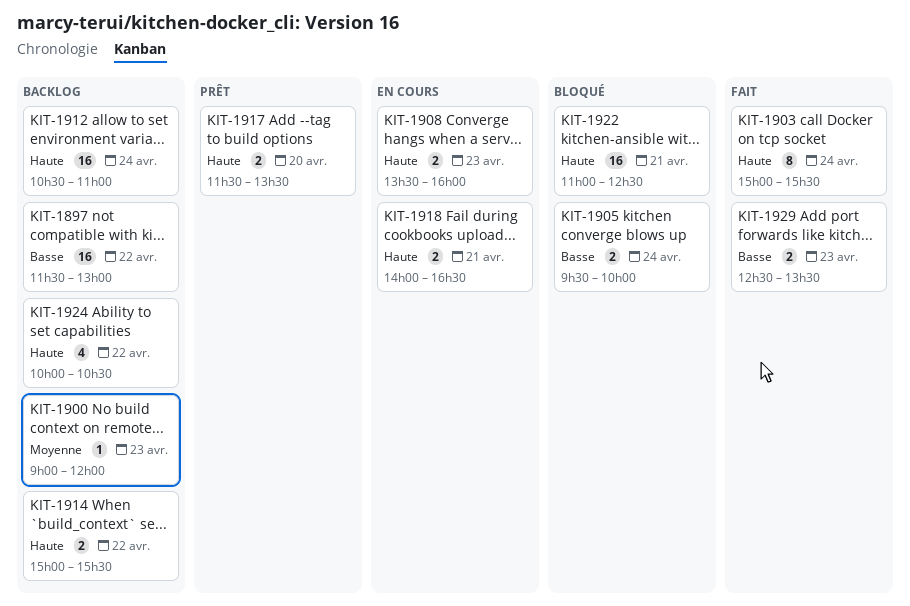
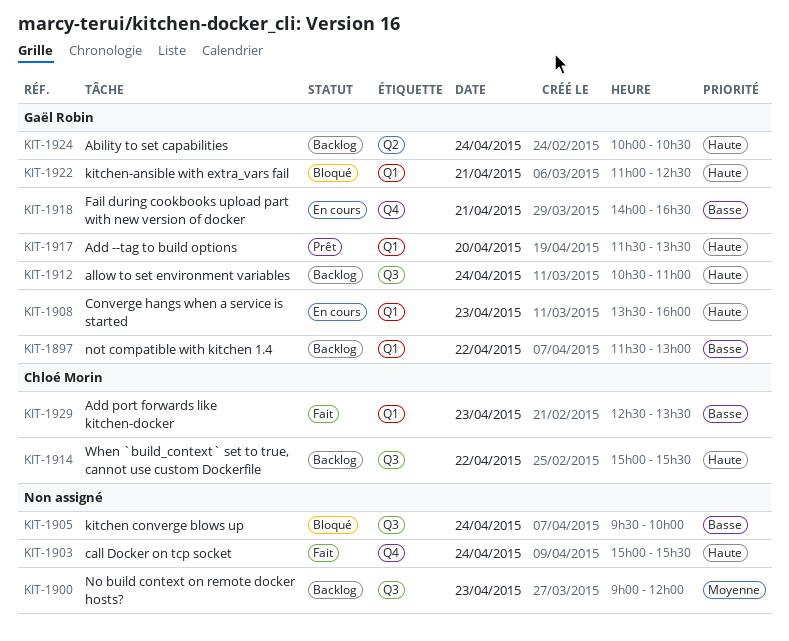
KIT-1918, priority: Haute -> Basse
KIT-1924, day: Apr 22 -> Apr 24

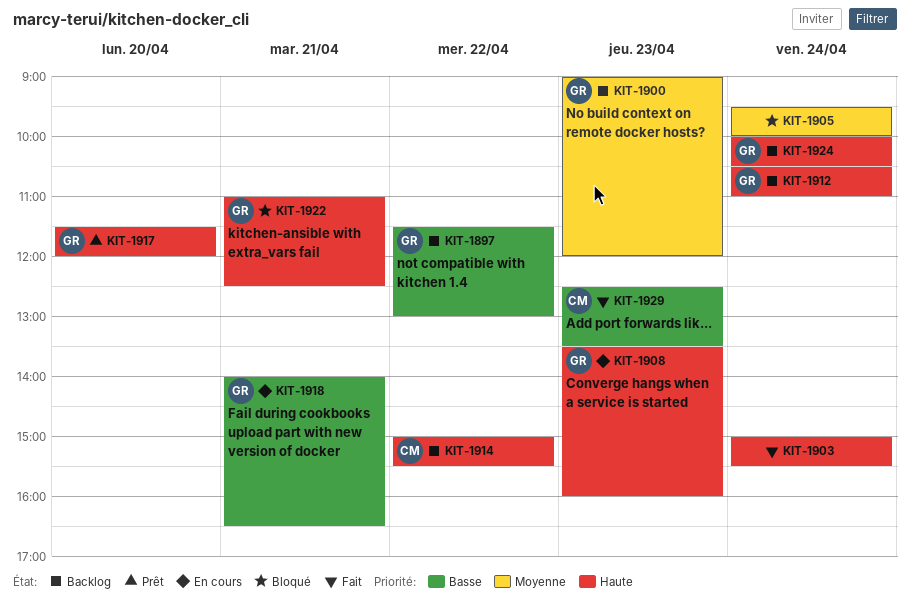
KIT-1900, owner: none -> Gaël Robin
KIT-1905, priority: Basse -> Moyenne
KIT-1917, ends: 13:30 -> 12:00

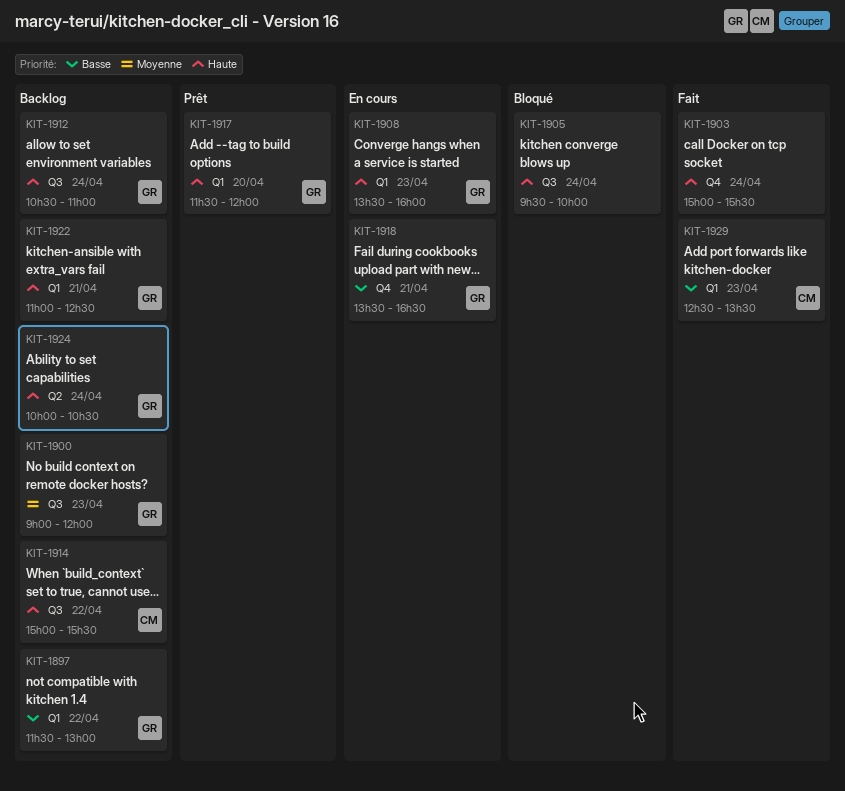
KIT-1905, priority: Moyenne -> Haute
KIT-1918, begins: 14:00 -> 13:30
KIT-1922, status: Bloqué -> Backlog

